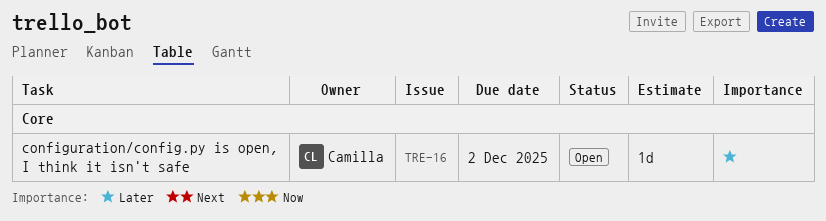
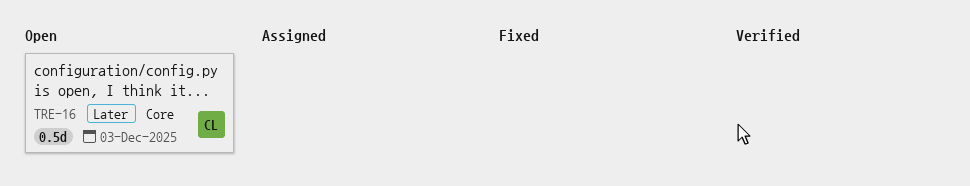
TRE-16, estimate: 1d -> 0.5d
TRE-16, due: Dec 2 -> Dec 3

